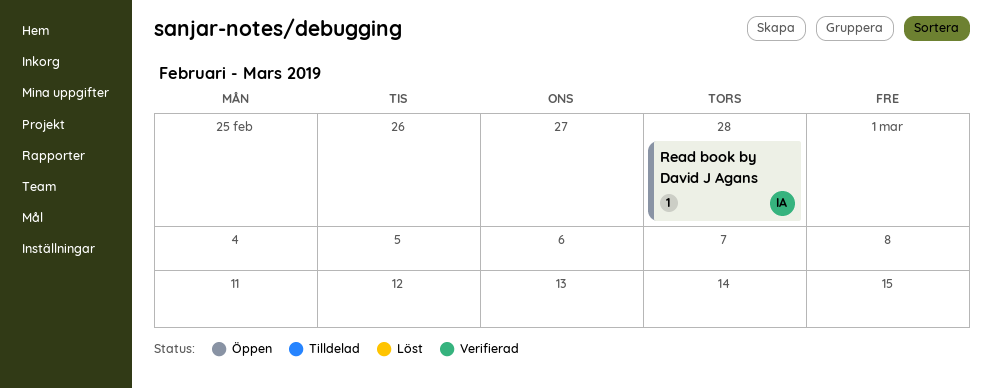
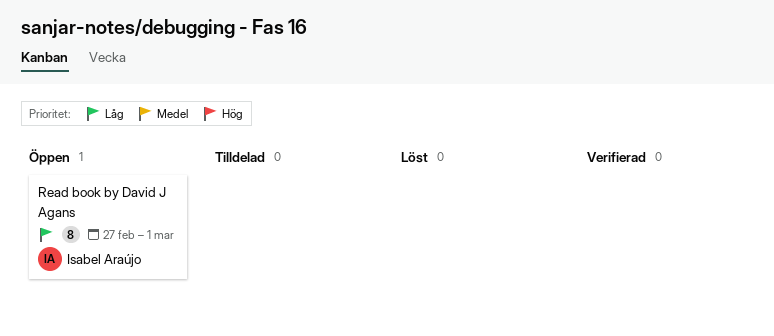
Read book by David J Agans, estimate: 1 -> 8
Read book by David J Agans, due: Feb 28 -> Mar 1

